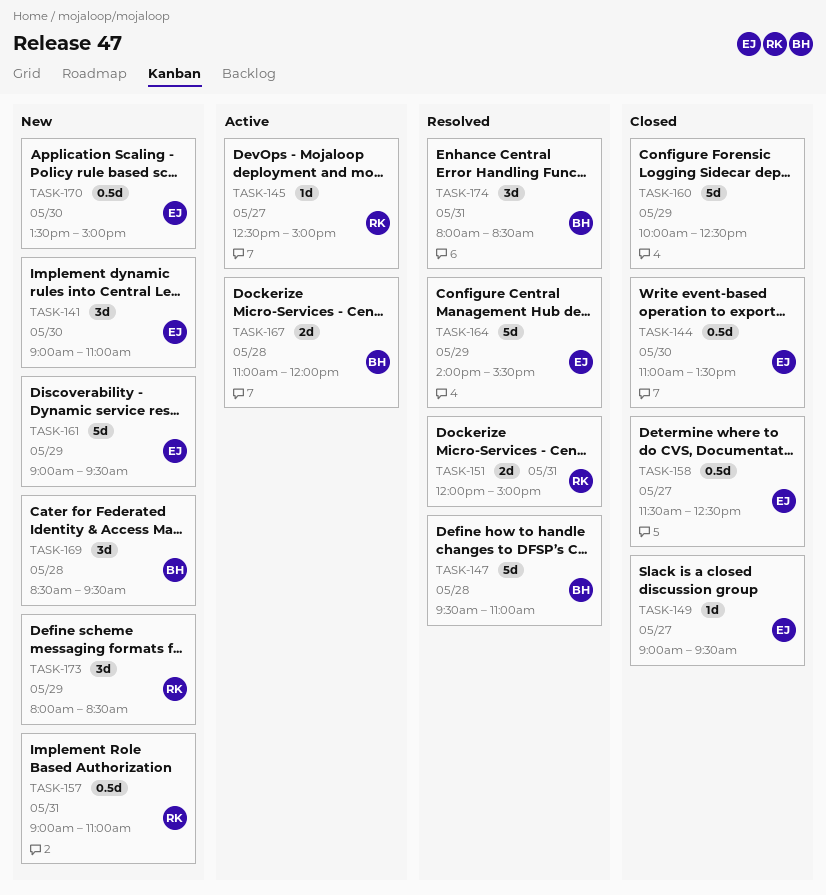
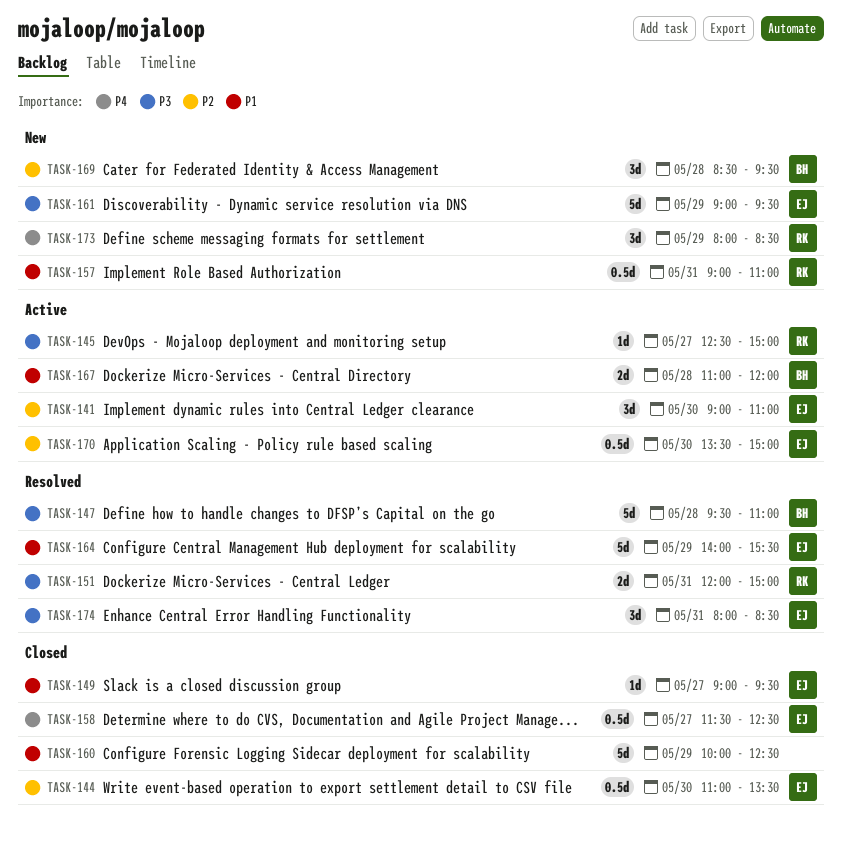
TASK-141, status: New -> Active
TASK-170, status: New -> Active
TASK-174, owner: BH -> EJ

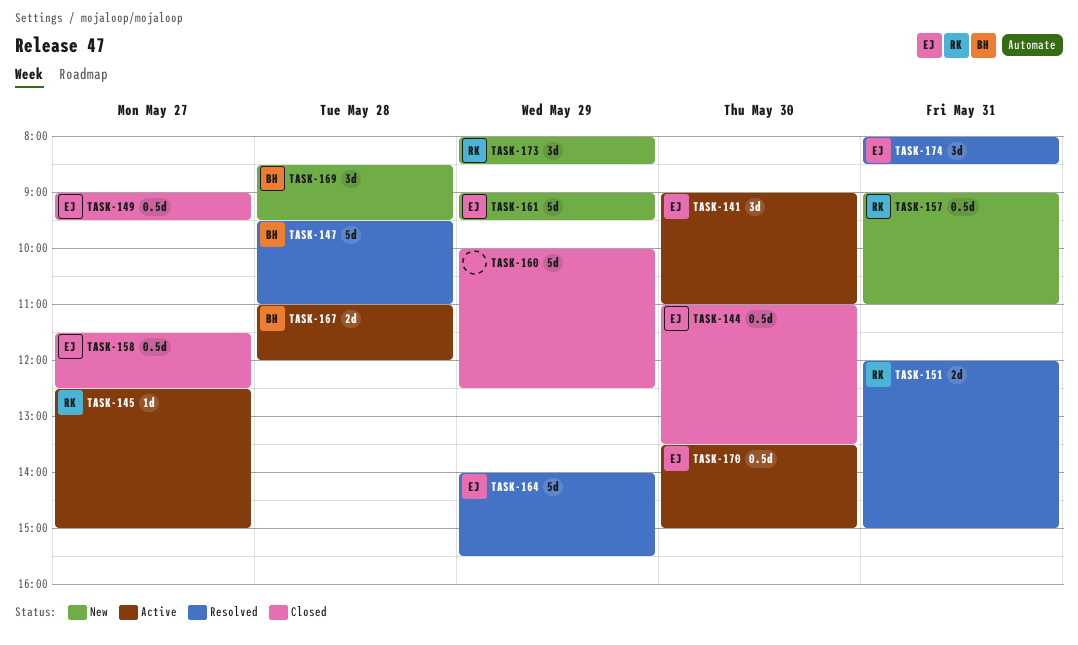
TASK-149, estimate: 1d -> 0.5d

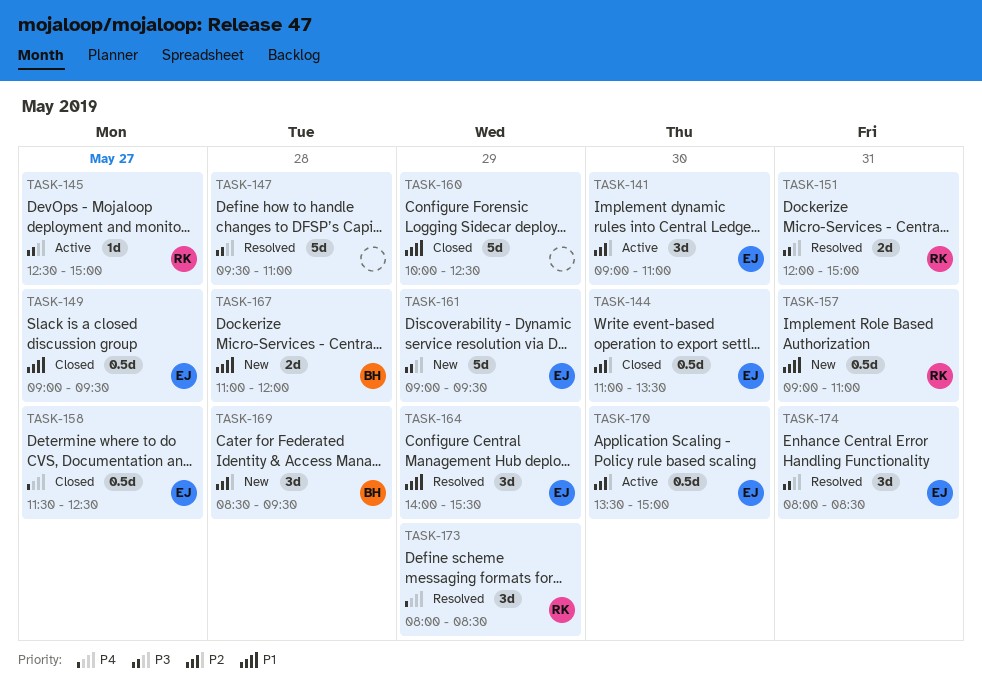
TASK-147, owner: BH -> none
TASK-164, estimate: 5d -> 3d
TASK-167, status: Active -> New
TASK-173, status: New -> Resolved

